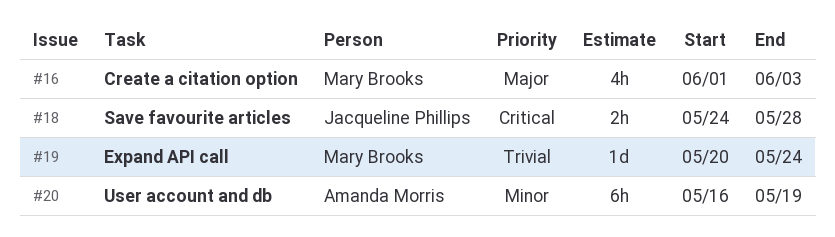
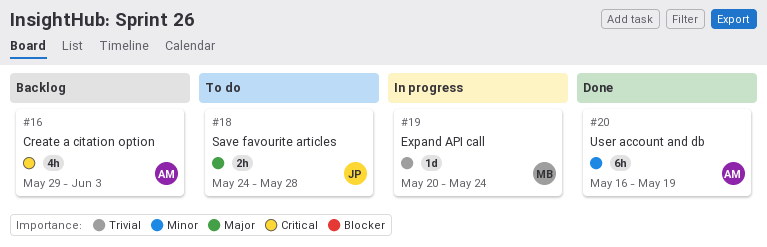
#16, owner: Mary Brooks -> Amanda Morris
#16, priority: Major -> Critical
#16, start: Jun 1 -> May 29
#18, priority: Critical -> Major

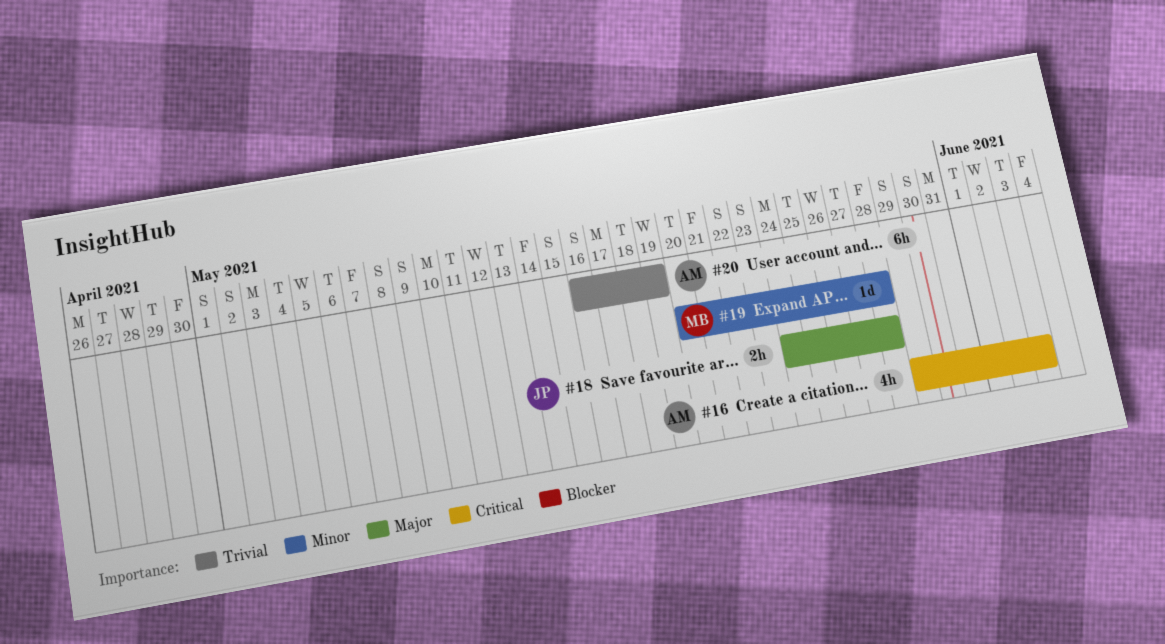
#19, priority: Trivial -> Minor
#19, due: May 24 -> May 28
#20, priority: Minor -> Trivial

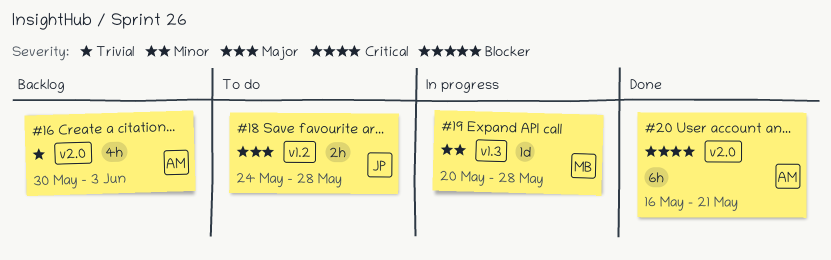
#16, priority: Critical -> Trivial
#16, start: May 29 -> May 30
#20, priority: Trivial -> Critical
#20, due: May 19 -> May 21

